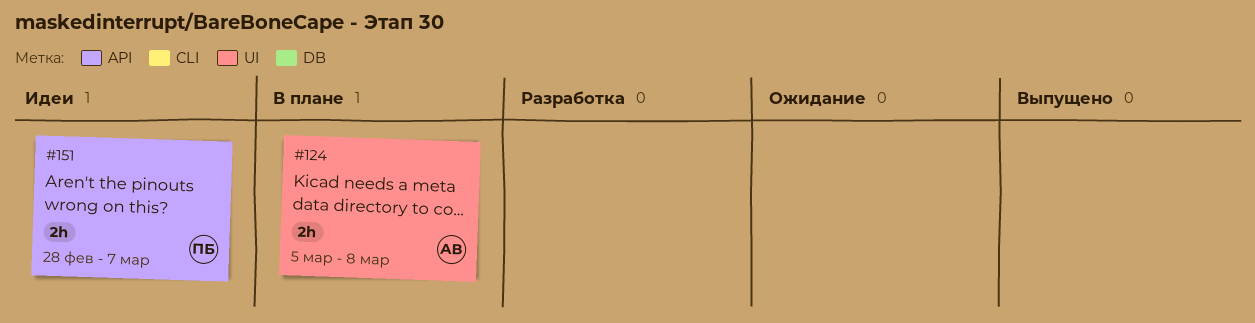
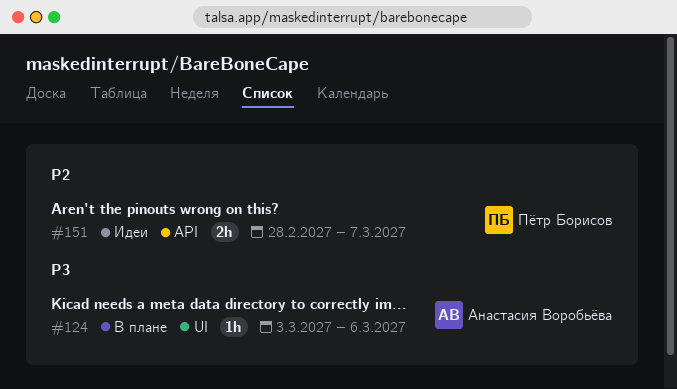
#124, estimate: 2h -> 1h
#124, start: Mar 5 -> Mar 3
#124, due: Mar 8 -> Mar 6

